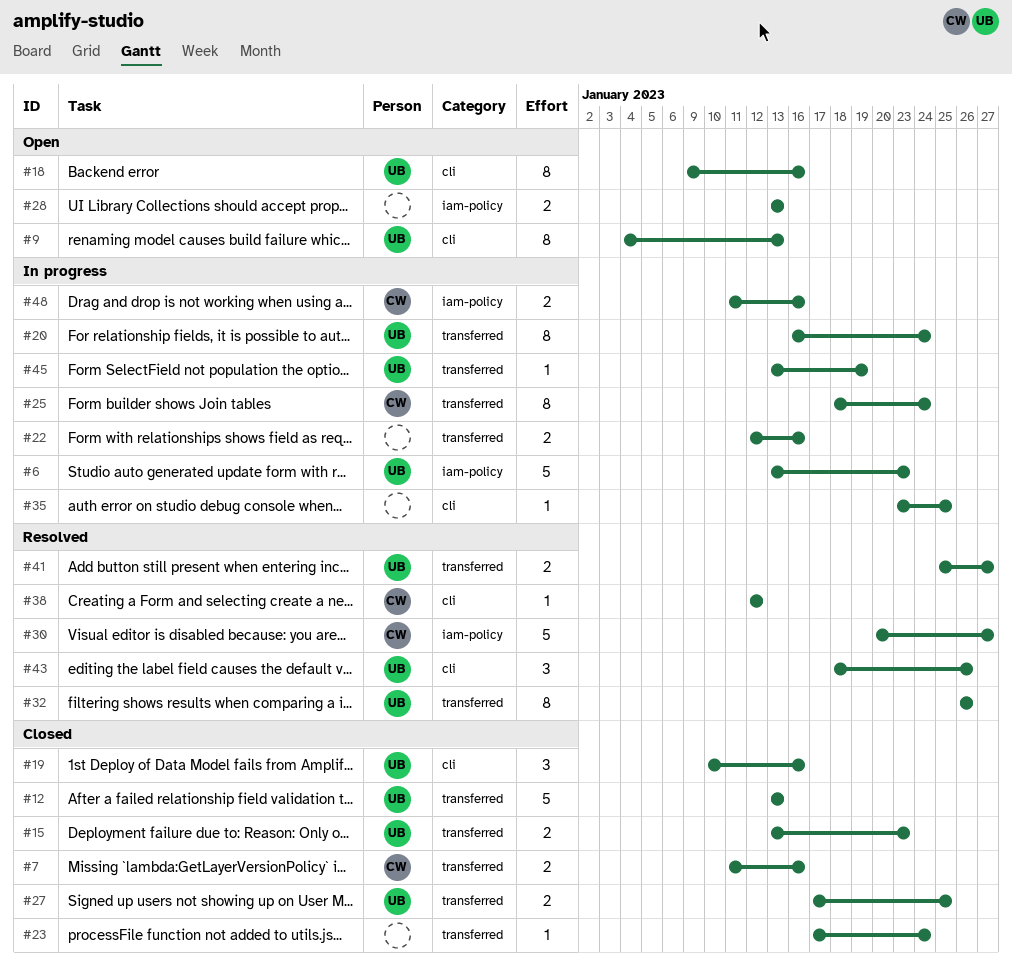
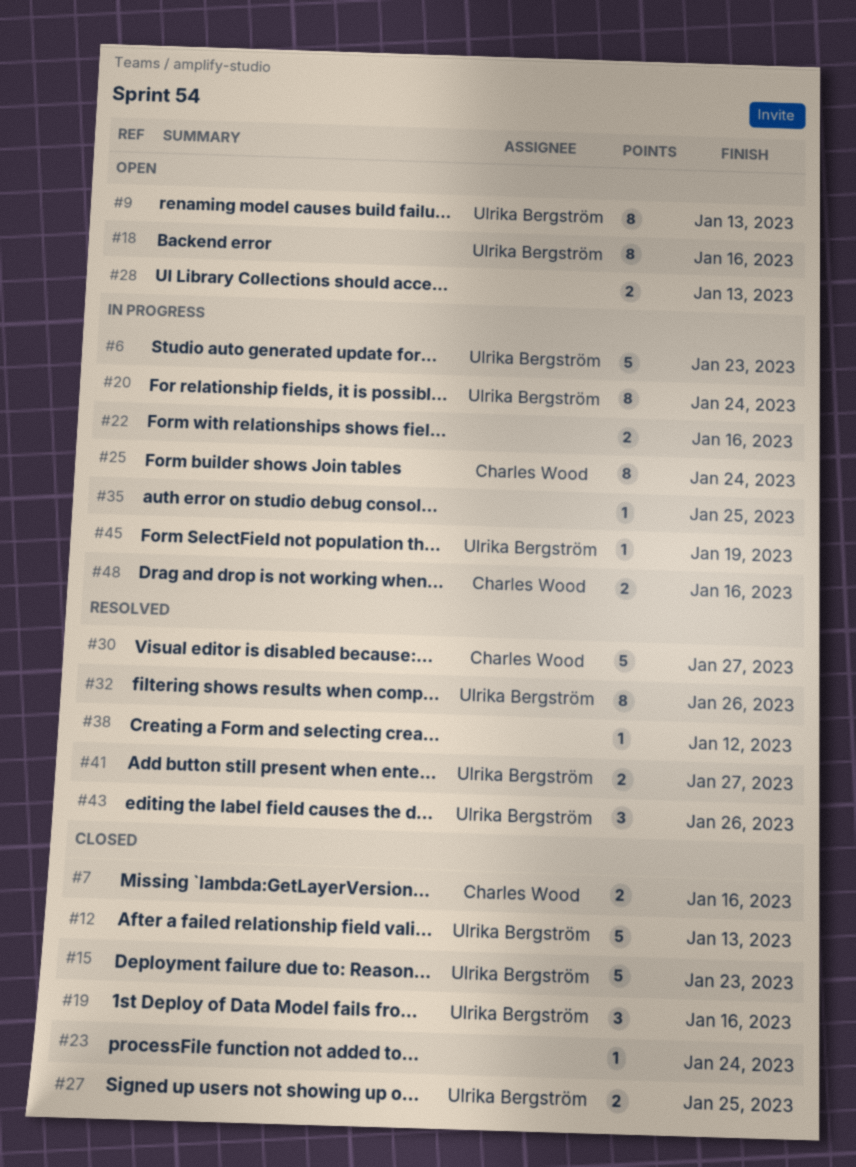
#15, estimate: 2 -> 5
#38, owner: Charles Wood -> none

